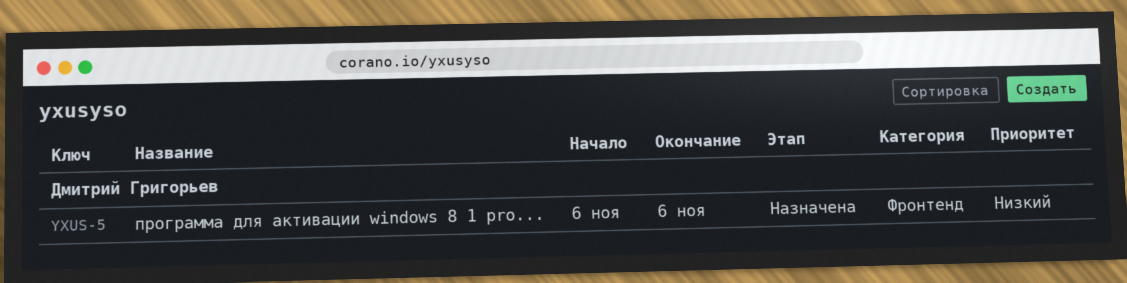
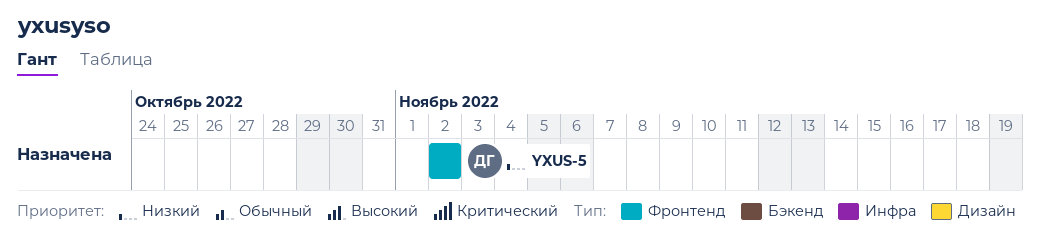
YXUS-5, start: Nov 6 -> Nov 2
YXUS-5, due: Nov 6 -> Nov 2

